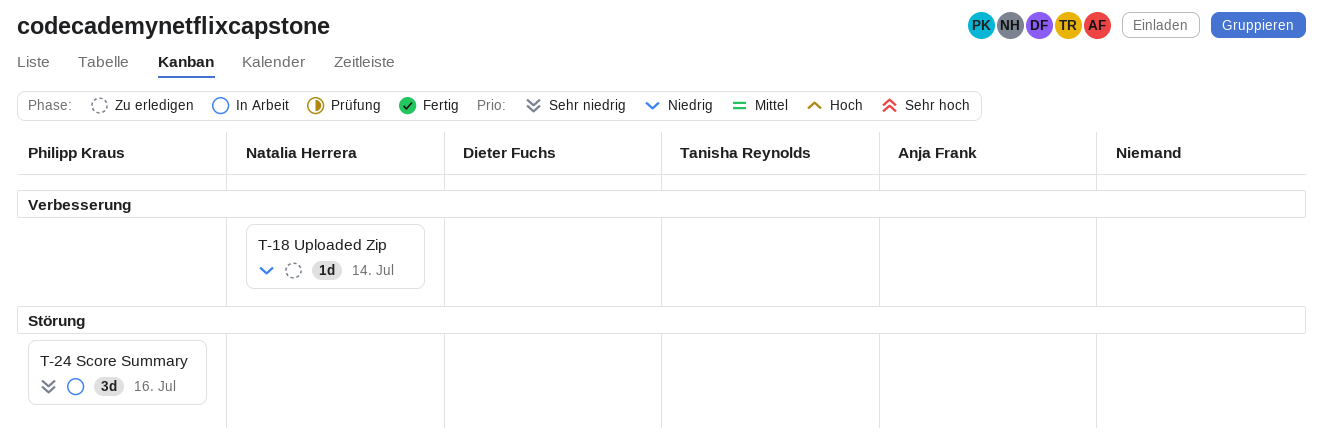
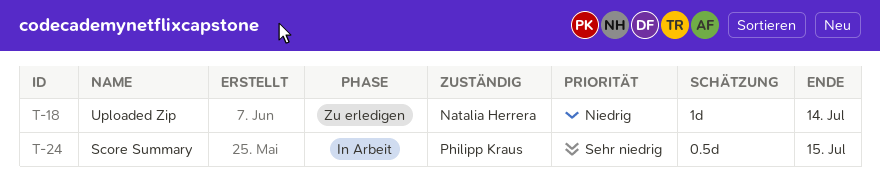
T-24, estimate: 3d -> 0.5d
T-24, due: Jul 16 -> Jul 15

